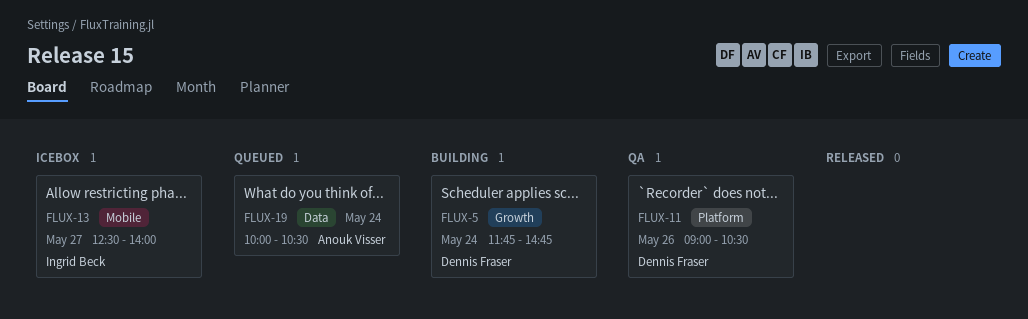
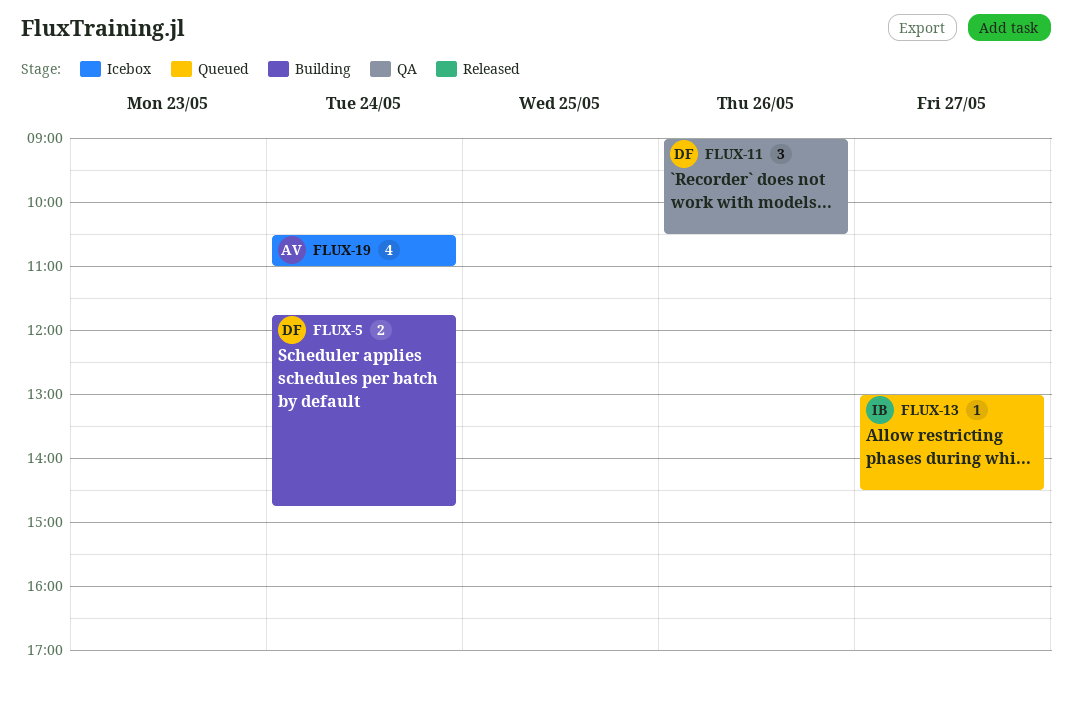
FLUX-13, status: Icebox -> Queued
FLUX-13, begins: 12:30 -> 13:00
FLUX-13, ends: 14:00 -> 14:30
FLUX-19, status: Queued -> Icebox
FLUX-19, begins: 10:00 -> 10:30
FLUX-19, ends: 10:30 -> 11:00

